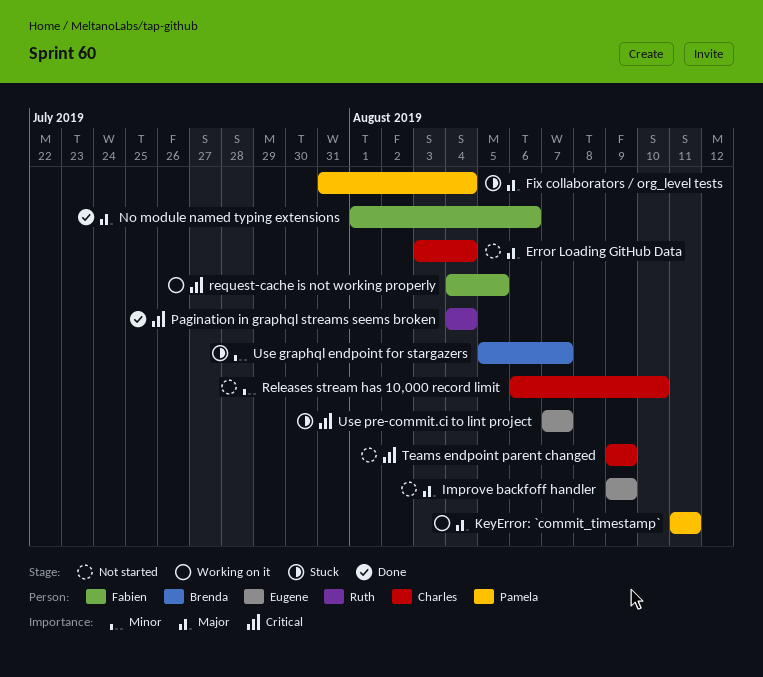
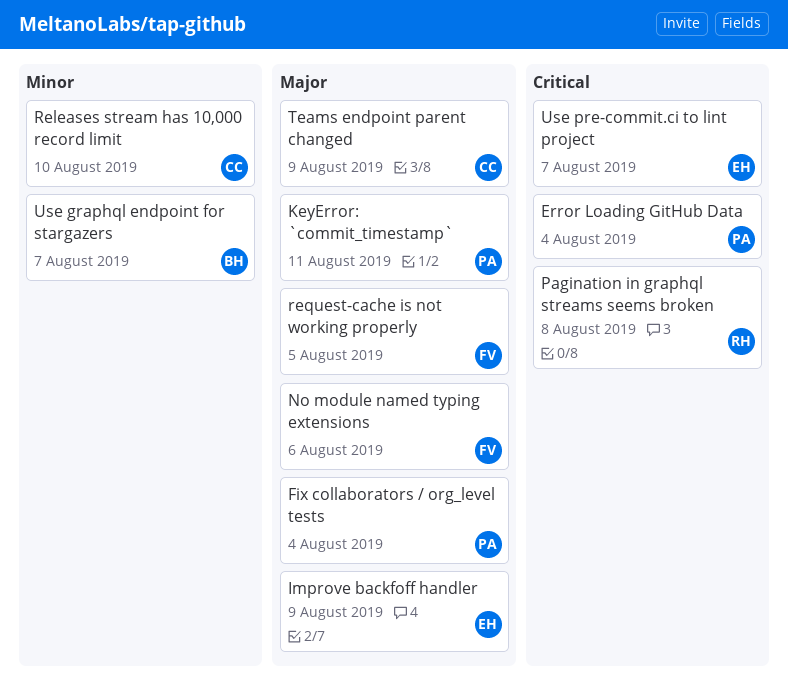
Error Loading GitHub Data, owner: Charles -> Pamela
Error Loading GitHub Data, priority: Major -> Critical
Pagination in graphql streams seems broken, due: Aug 4 -> Aug 8
request-cache is not working properly, priority: Critical -> Major
Teams endpoint parent changed, priority: Critical -> Major

